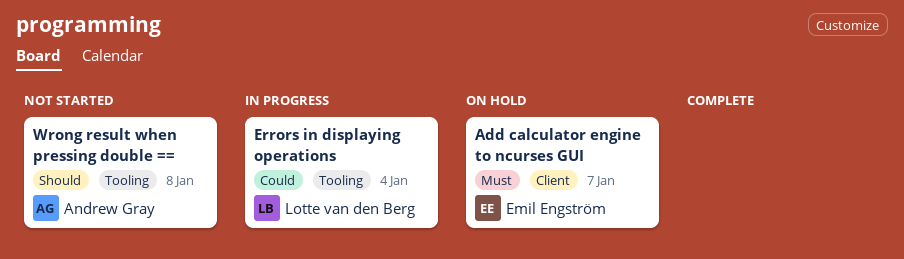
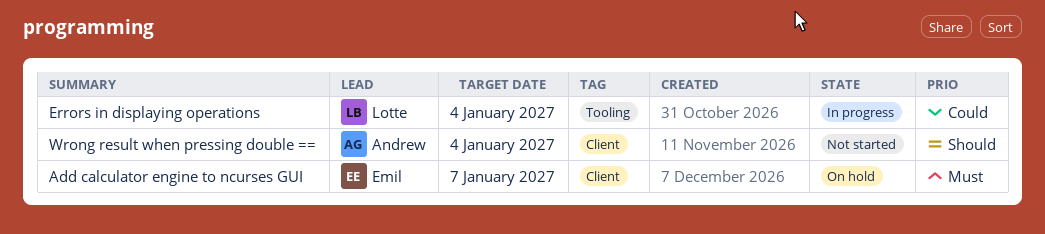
Wrong result when pressing double ==, label: Tooling -> Client
Wrong result when pressing double ==, due: Jan 8 -> Jan 4

